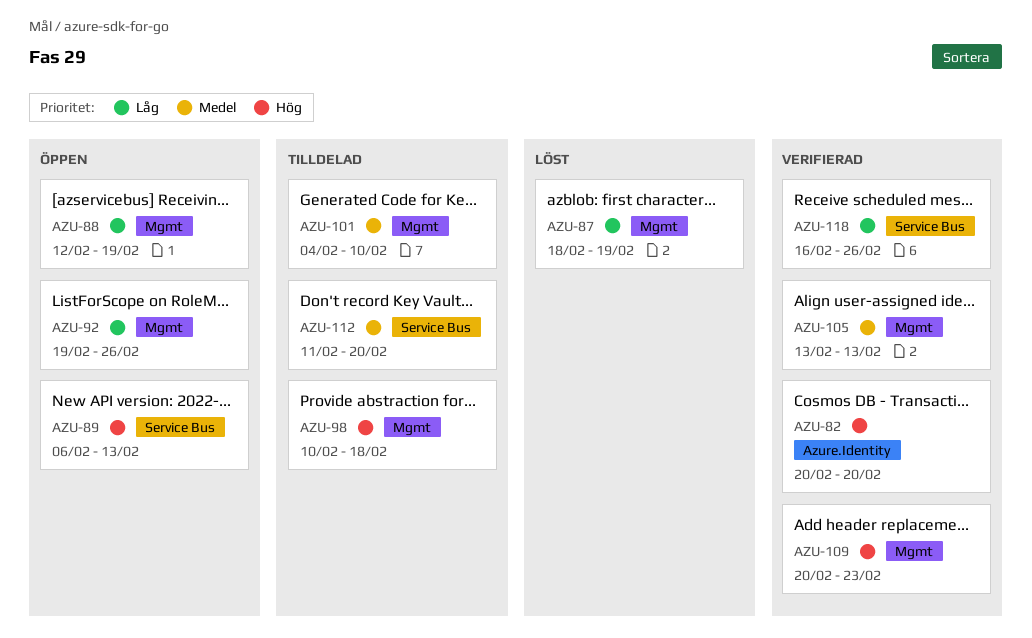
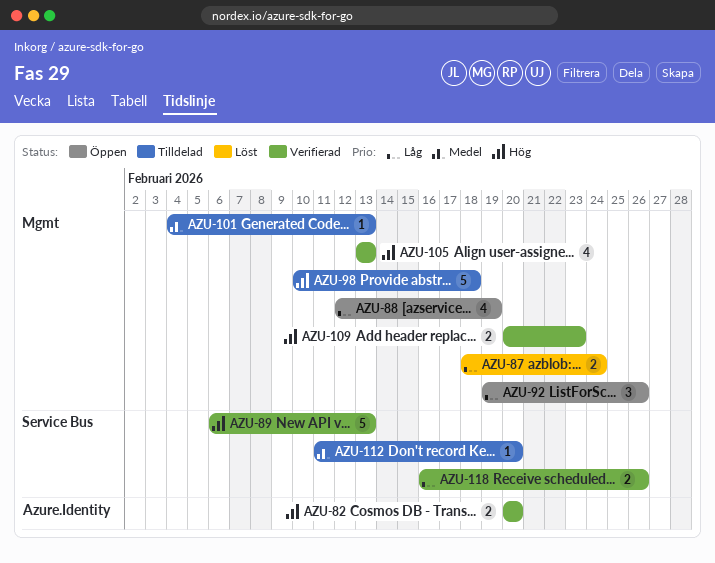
AZU-87, due: Feb 19 -> Feb 24
AZU-89, status: Öppen -> Verifierad
AZU-101, due: Feb 10 -> Feb 13
AZU-105, priority: Medel -> Hög

